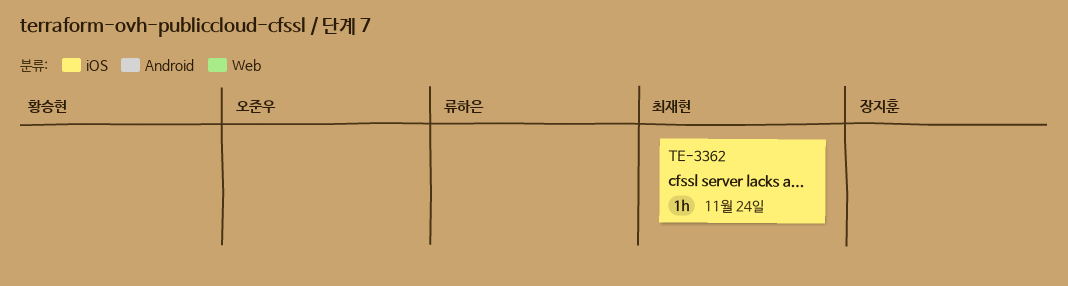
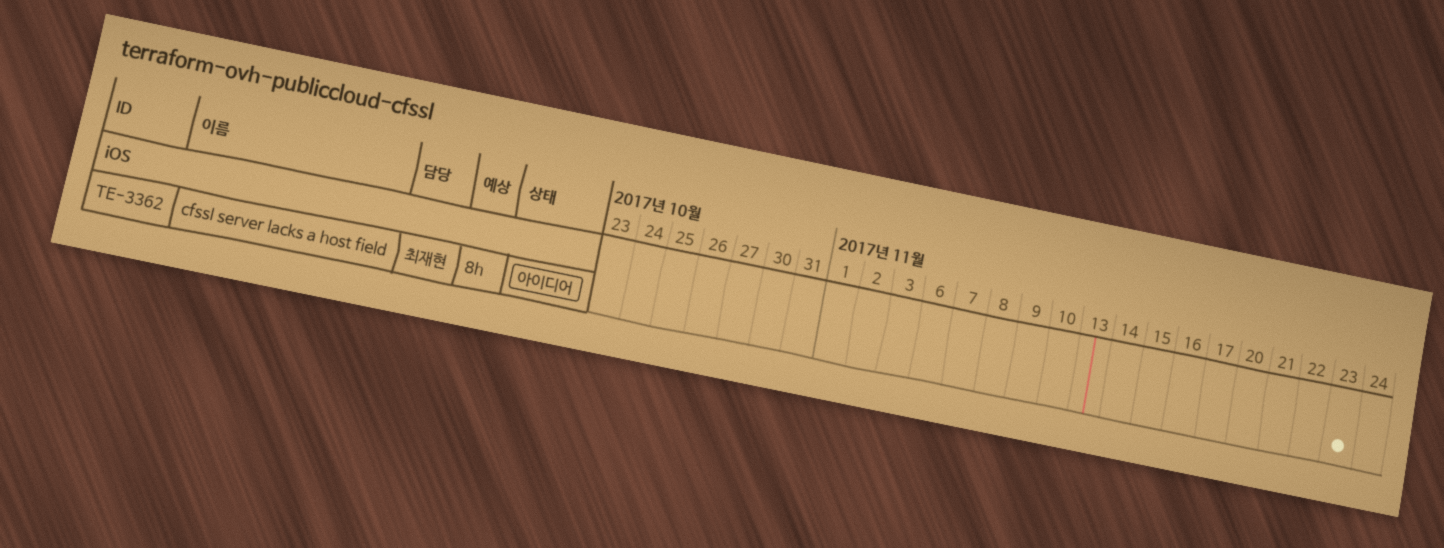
TE-3362, estimate: 1h -> 8h
TE-3362, due: Nov 24 -> Nov 23

